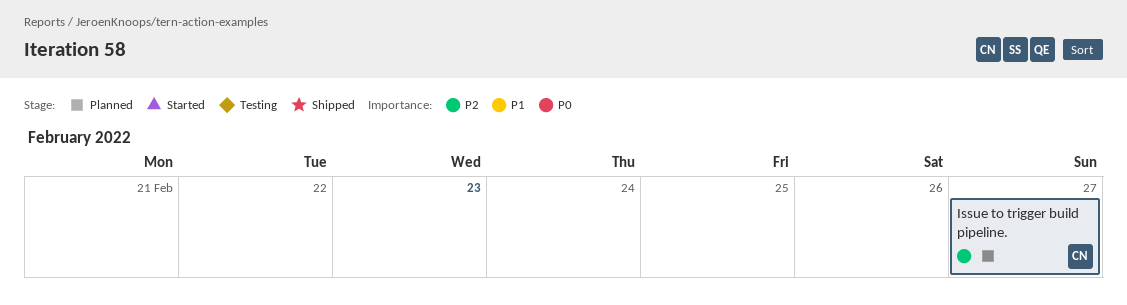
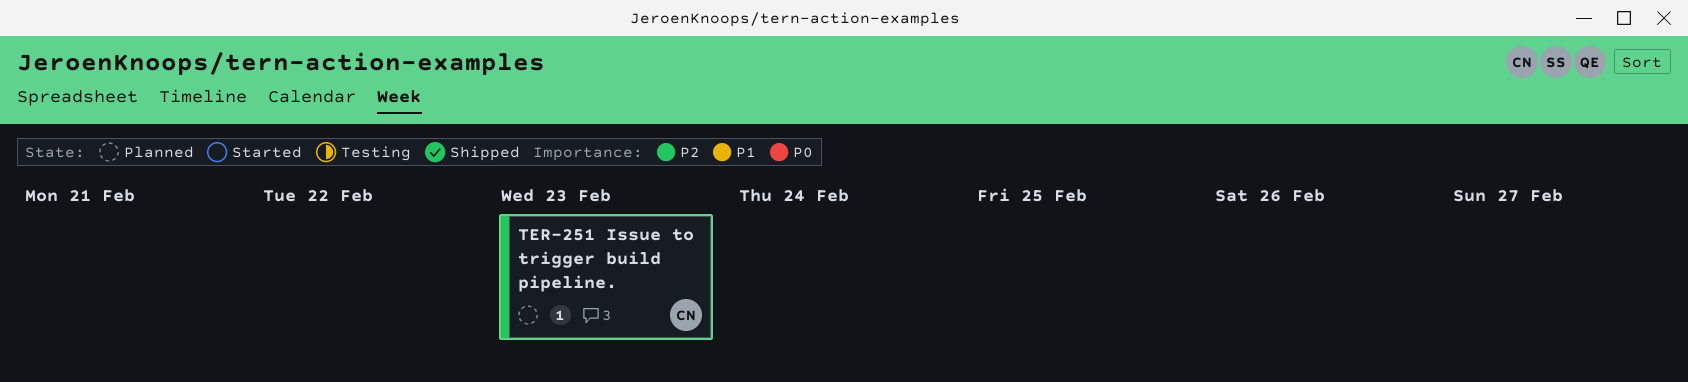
Issue to trigger build pipeline., due: Feb 27 -> Feb 23

